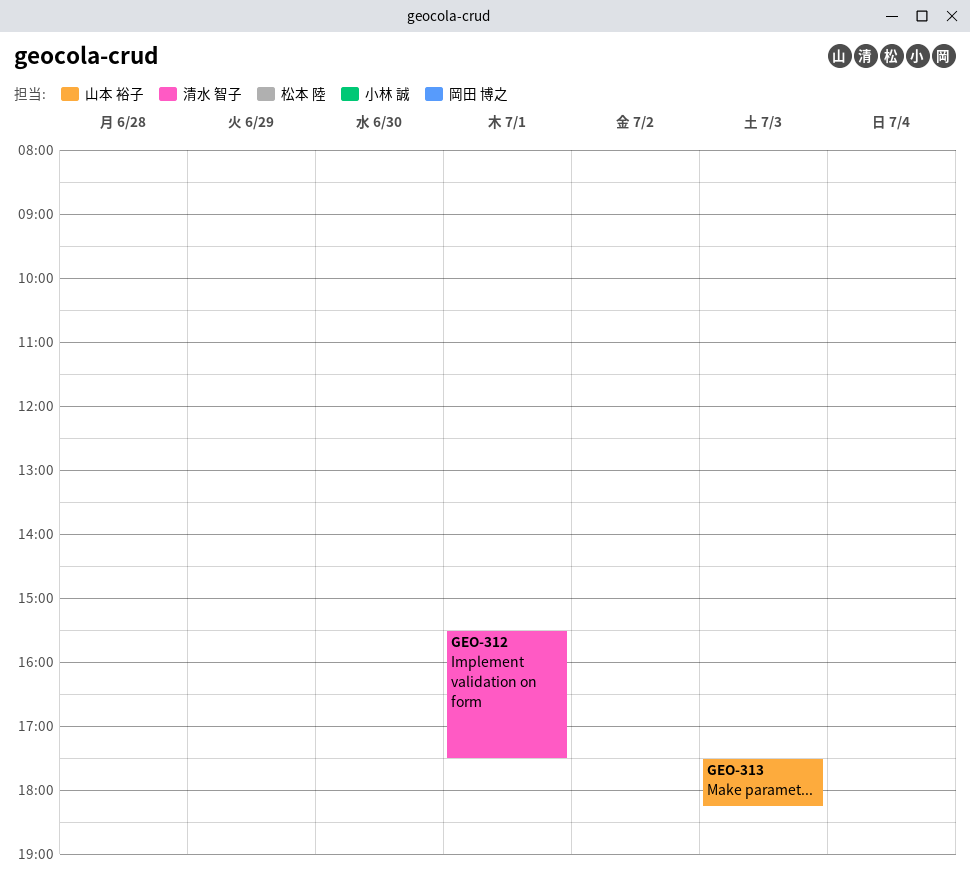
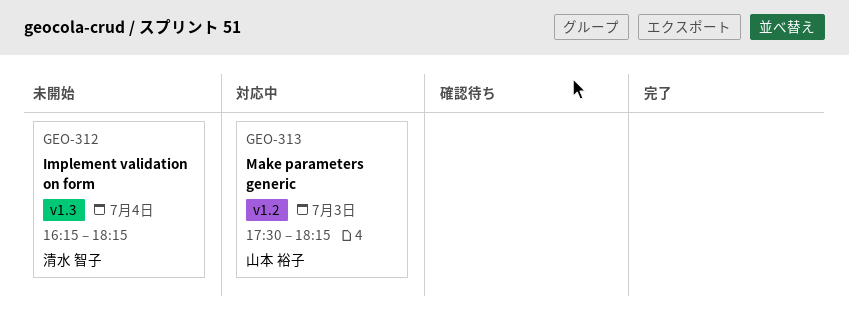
GEO-312, day: Jul 1 -> Jul 4
GEO-312, begins: 15:30 -> 16:15
GEO-312, ends: 17:30 -> 18:15

